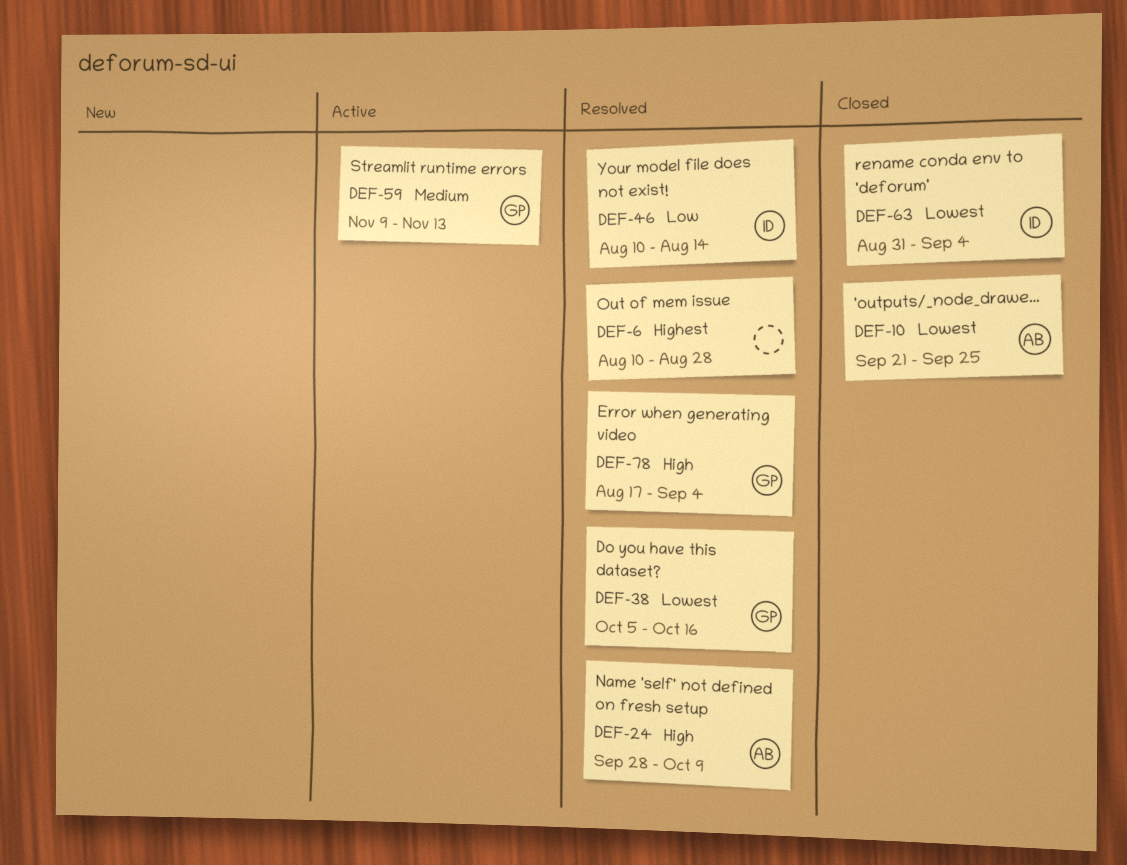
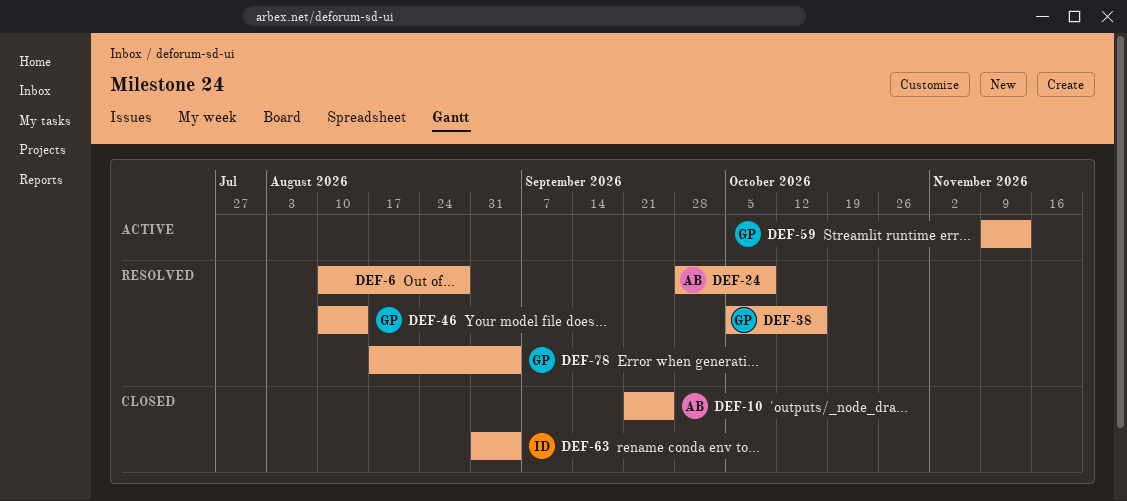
DEF-46, owner: ID -> GP

